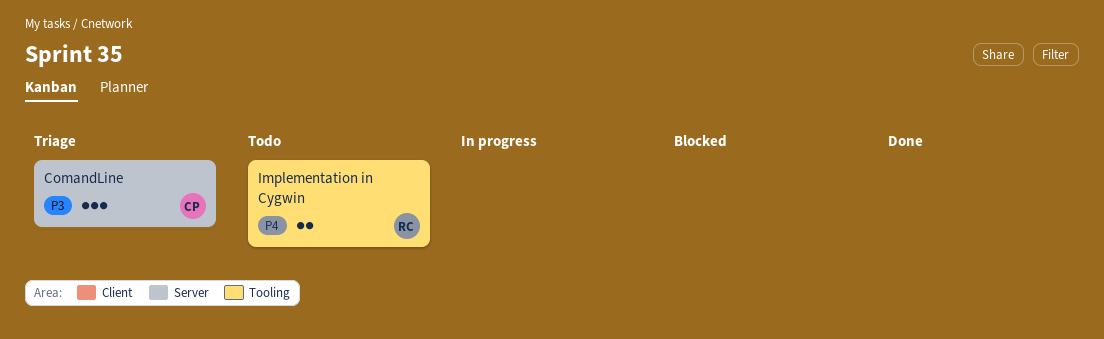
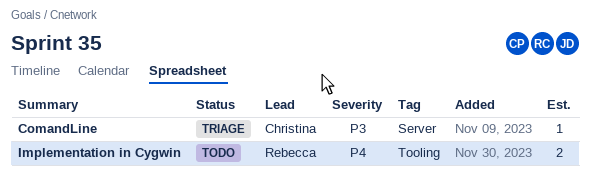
ComandLine, estimate: 3 -> 1

